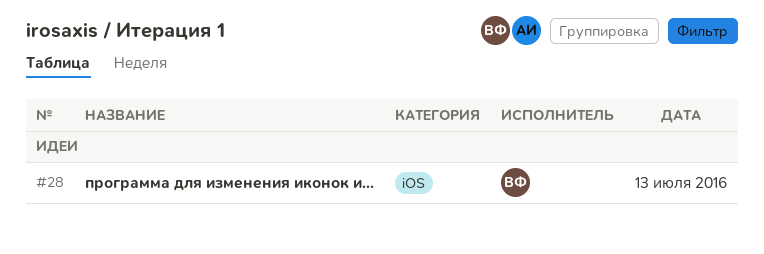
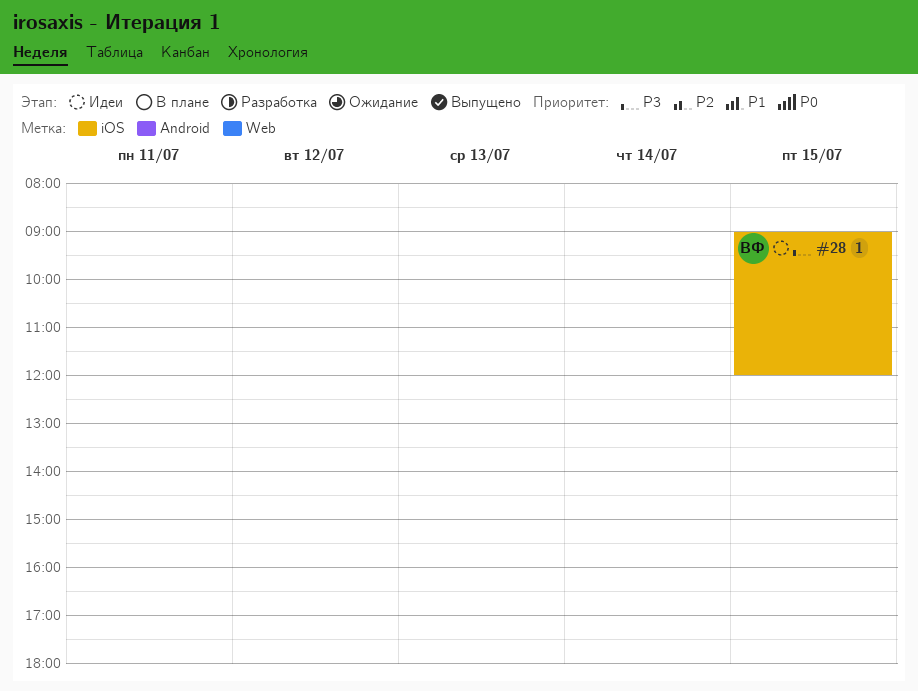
#28, day: Jul 13 -> Jul 15

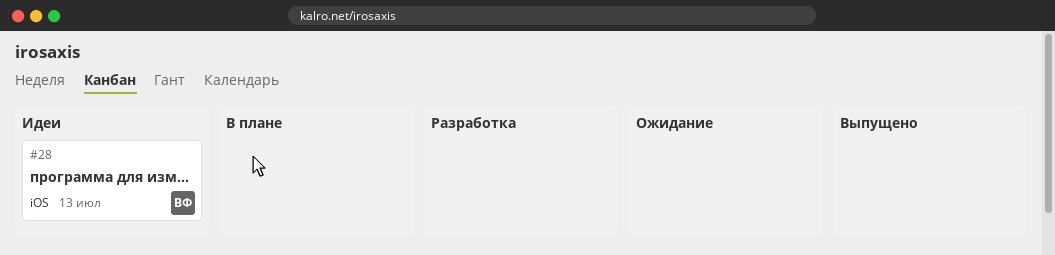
#28, day: Jul 15 -> Jul 13

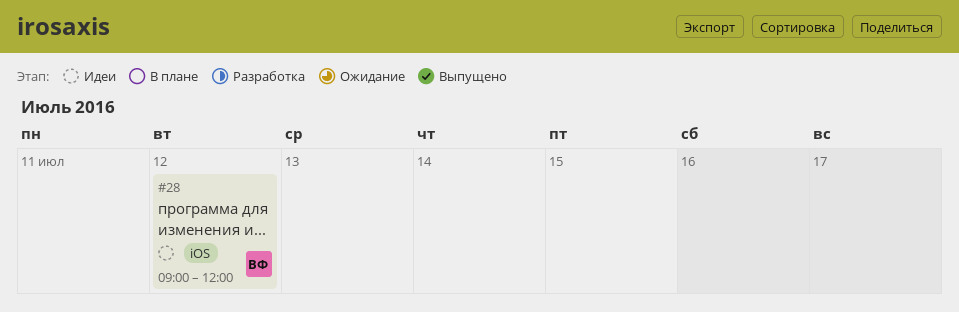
#28, day: Jul 13 -> Jul 12

